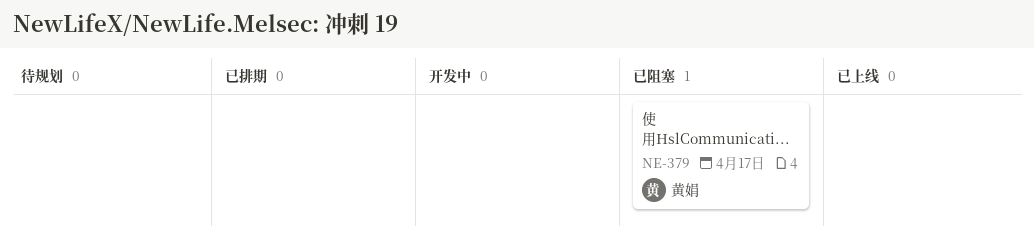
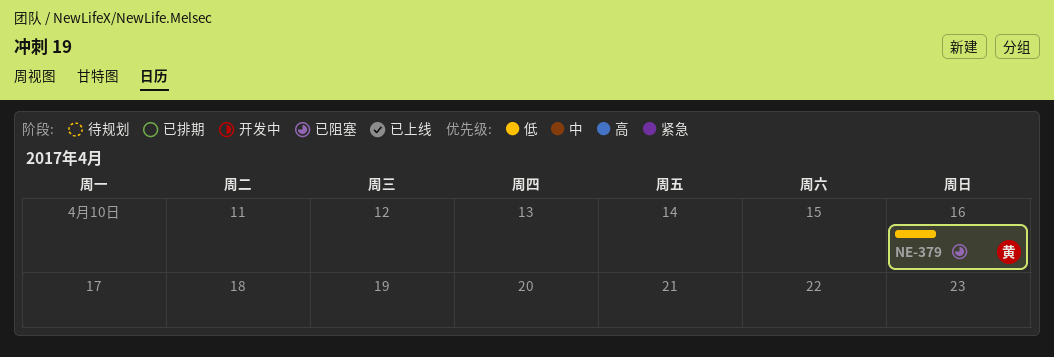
NE-379, due: Apr 17 -> Apr 16

